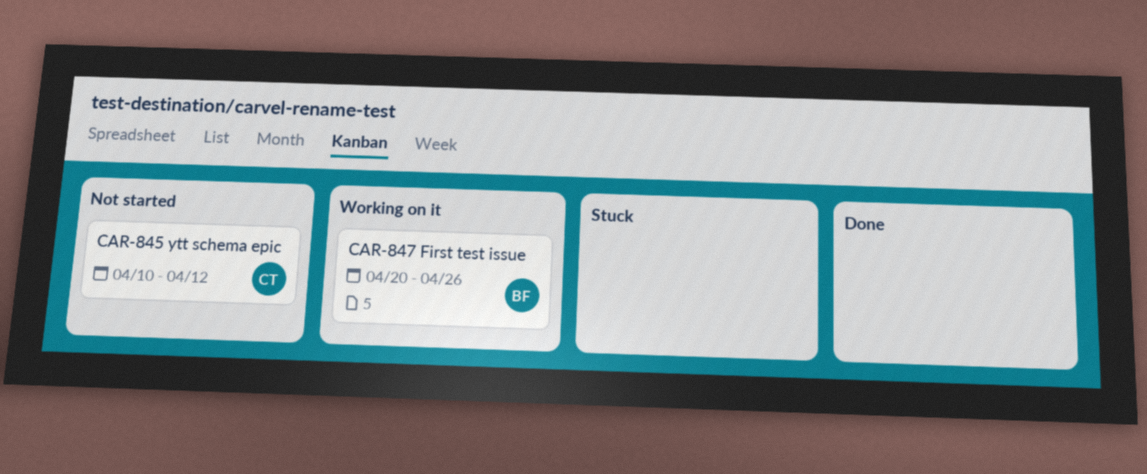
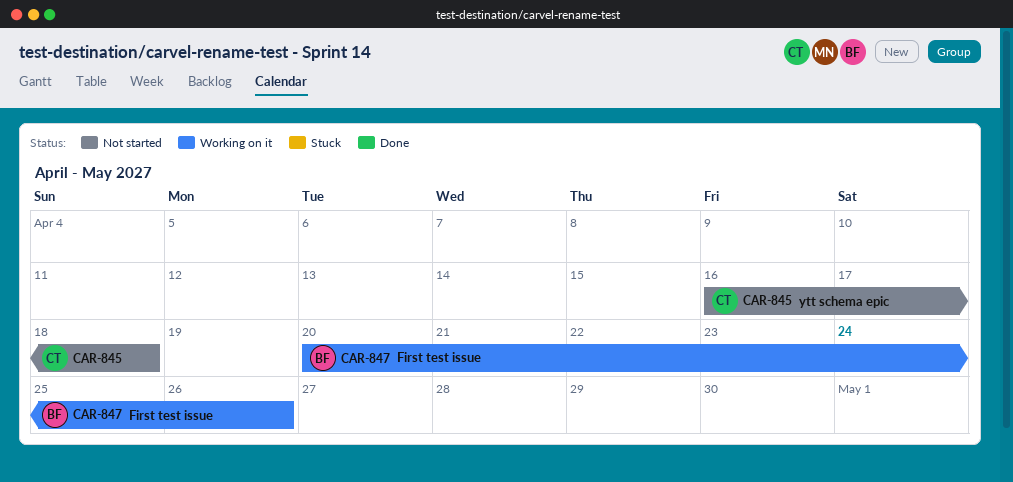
CAR-845, start: Apr 10 -> Apr 16
CAR-845, due: Apr 12 -> Apr 18

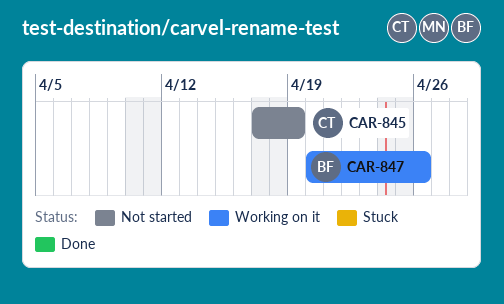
CAR-845, start: Apr 16 -> Apr 17
CAR-845, due: Apr 18 -> Apr 19

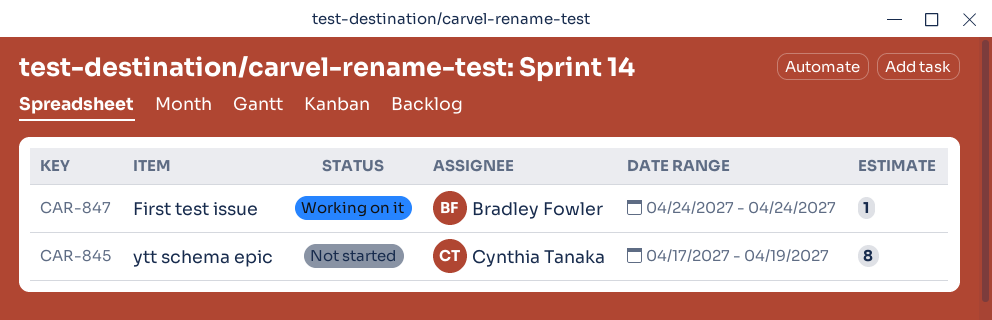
CAR-847, start: Apr 20 -> Apr 24
CAR-847, due: Apr 26 -> Apr 24

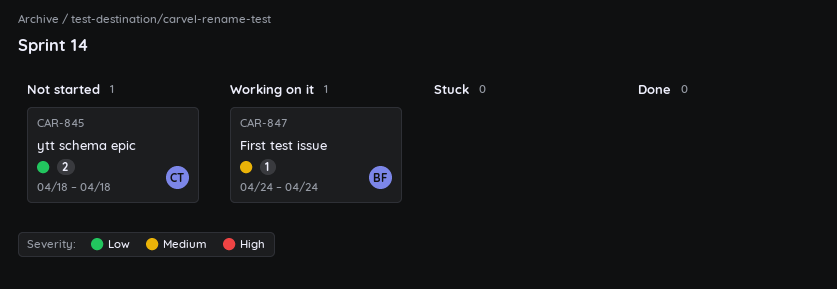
CAR-845, estimate: 8 -> 2
CAR-845, start: Apr 17 -> Apr 18
CAR-845, due: Apr 19 -> Apr 18

